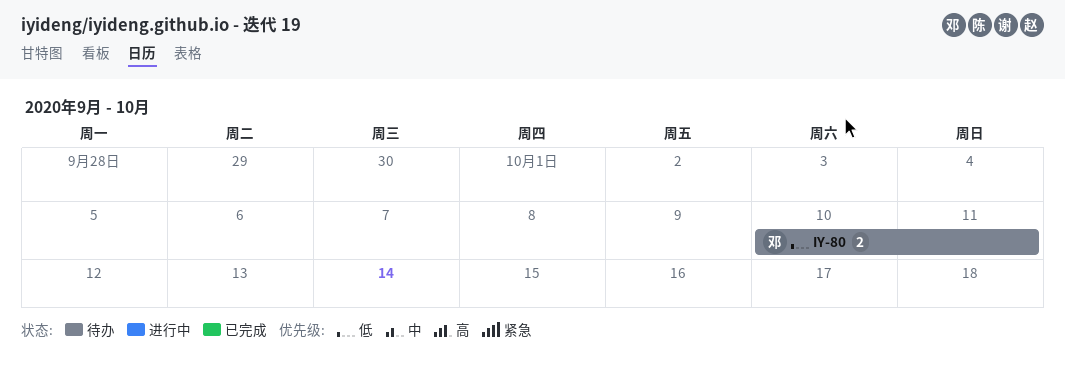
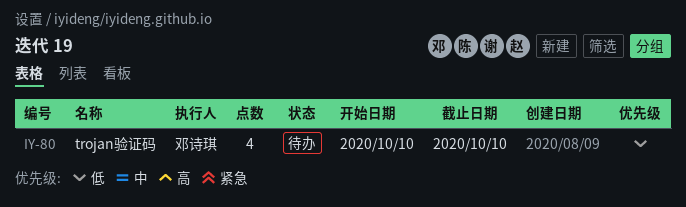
IY-80, estimate: 2 -> 4
IY-80, due: Oct 11 -> Oct 10

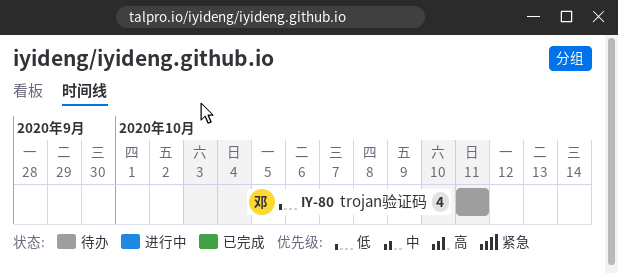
IY-80, start: Oct 10 -> Oct 11
IY-80, due: Oct 10 -> Oct 11

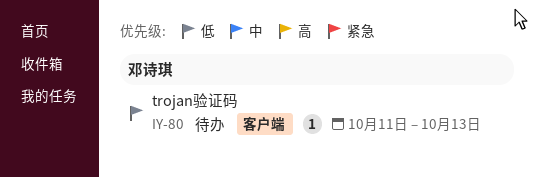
IY-80, estimate: 4 -> 1
IY-80, due: Oct 11 -> Oct 13

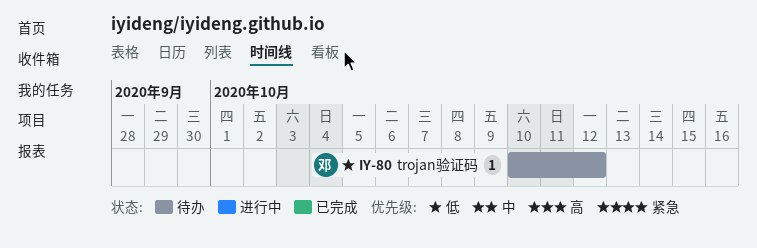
IY-80, start: Oct 11 -> Oct 10
IY-80, due: Oct 13 -> Oct 12

